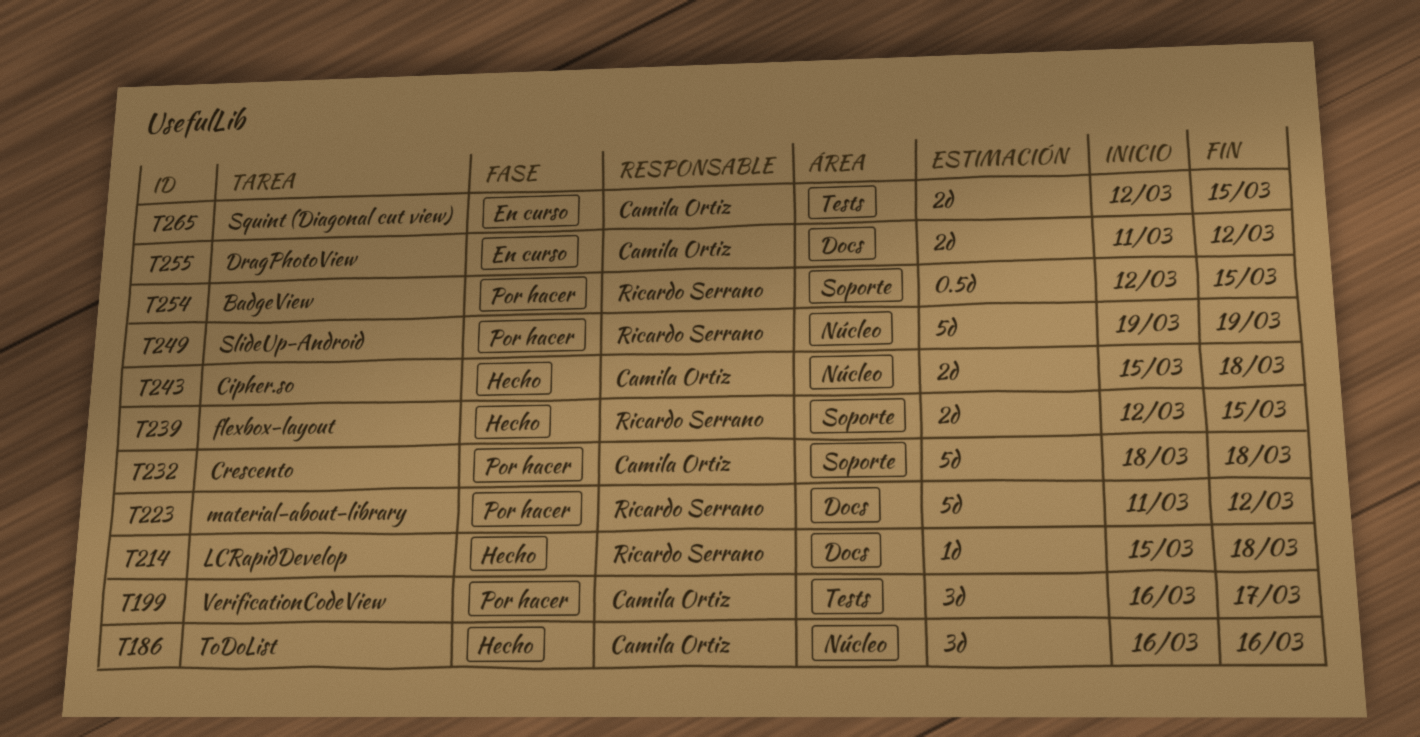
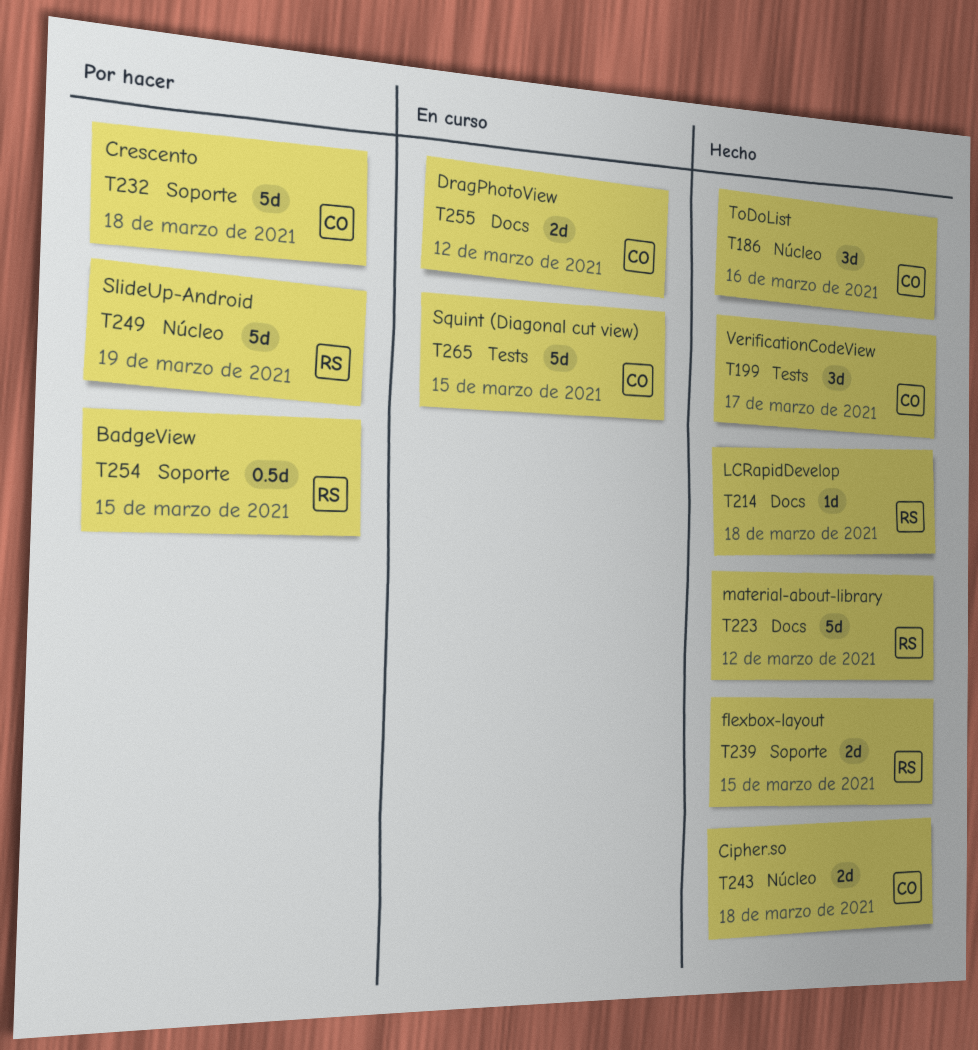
T199, status: Por hacer -> Hecho
T223, status: Por hacer -> Hecho
T265, estimate: 2d -> 5d

